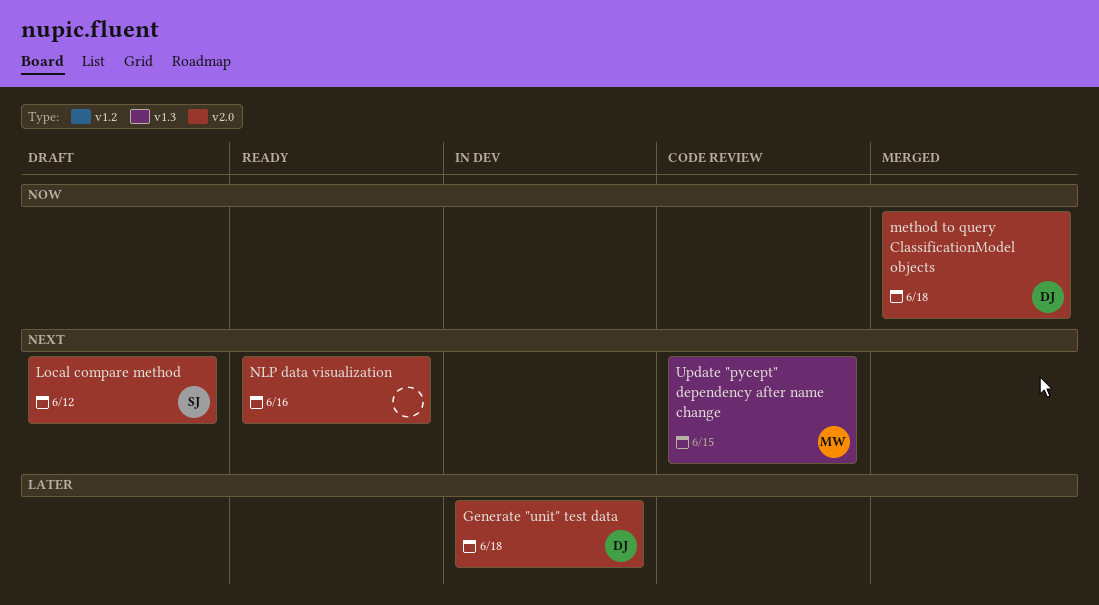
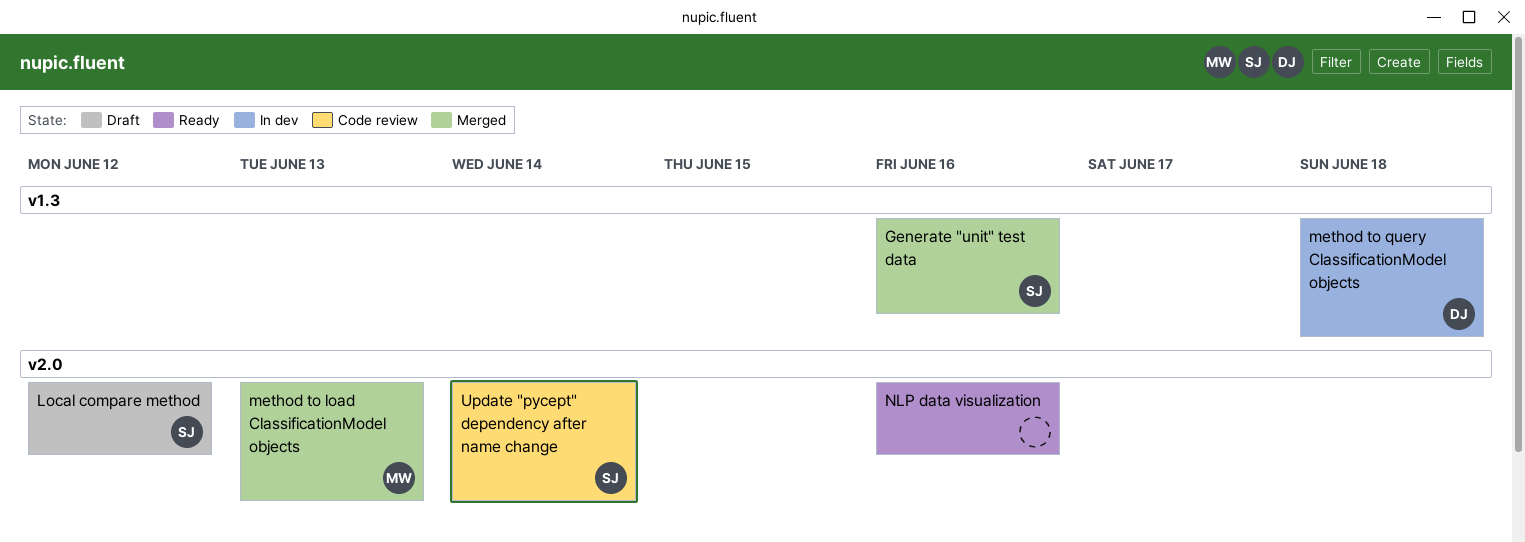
Generate "unit" test data, status: In dev -> Merged
Generate "unit" test data, owner: DJ -> SJ
Generate "unit" test data, label: v2.0 -> v1.3
Generate "unit" test data, due: Jun 18 -> Jun 16
method to load ClassificationModel objects: none -> present
method to query ClassificationModel objects, status: Merged -> In dev
method to query ClassificationModel objects, label: v2.0 -> v1.3
Update "pycept" dependency after name change, owner: MW -> SJ
Update "pycept" dependency after name change, label: v1.3 -> v2.0
Update "pycept" dependency after name change, due: Jun 15 -> Jun 14

